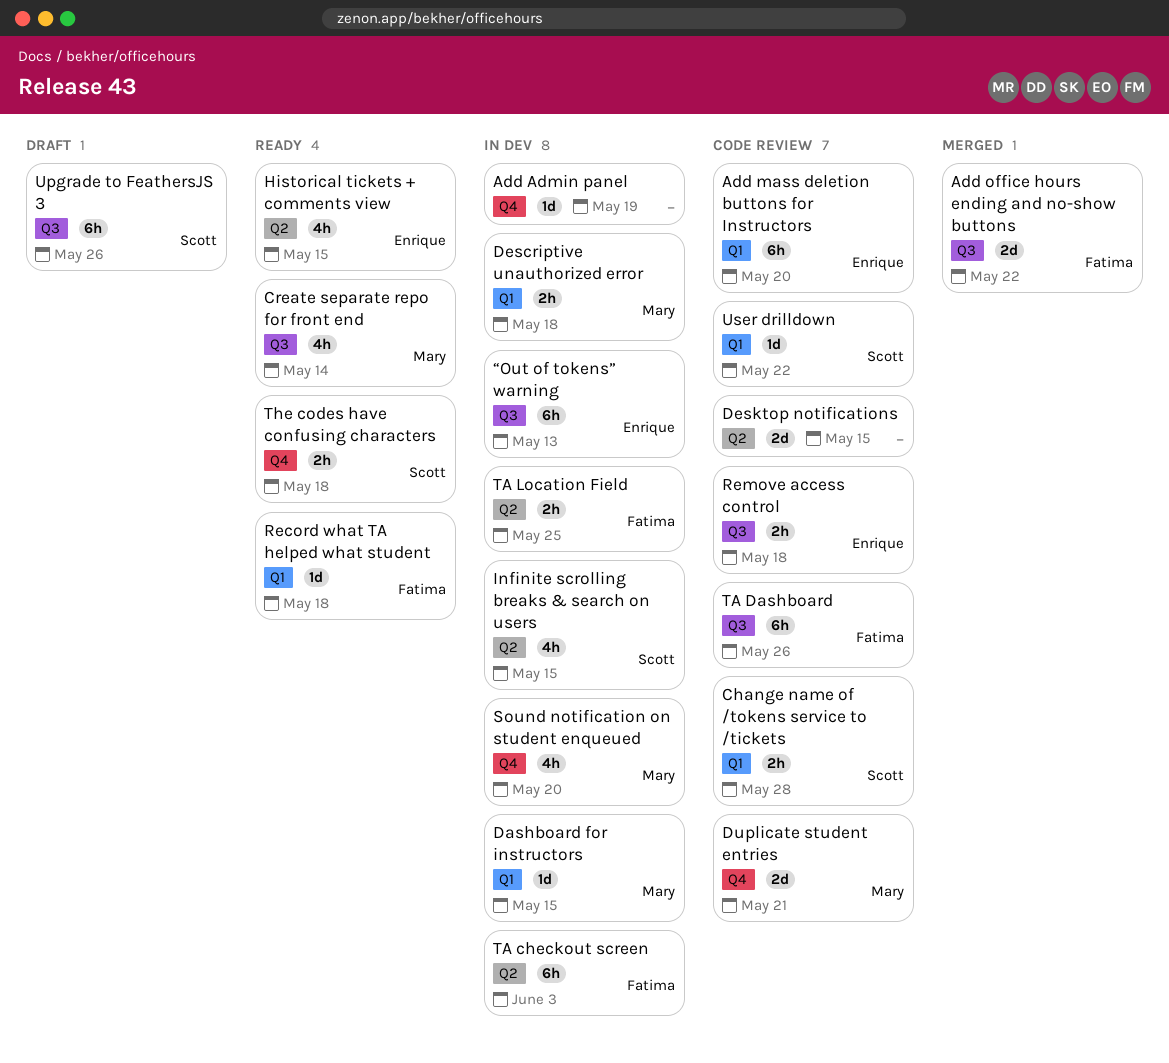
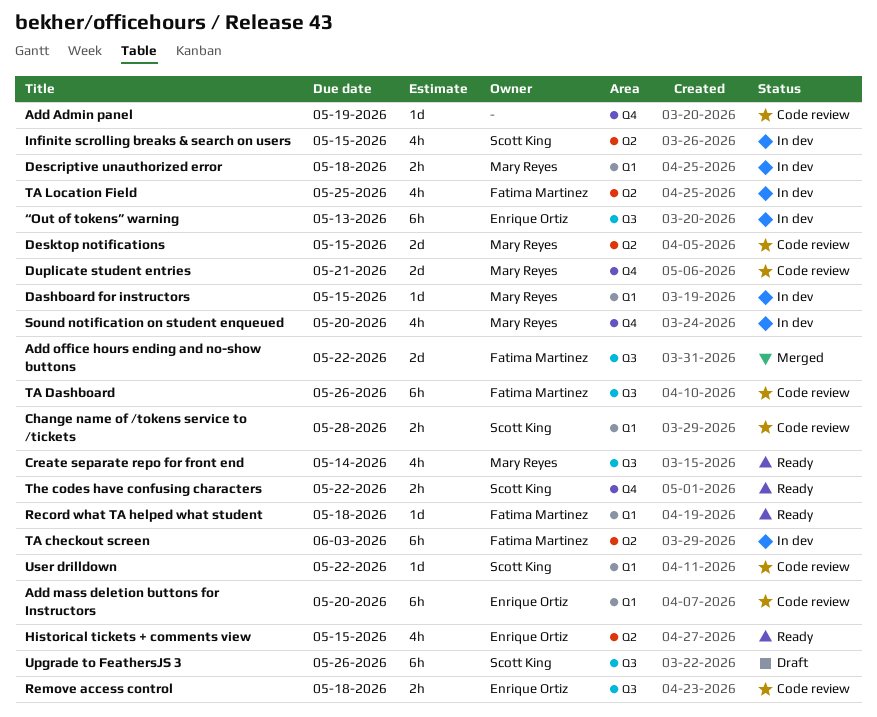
Add Admin panel, status: In dev -> Code review
Desktop notifications, owner: none -> Mary Reyes
TA Location Field, estimate: 2h -> 4h
The codes have confusing characters, due: May 18 -> May 22

